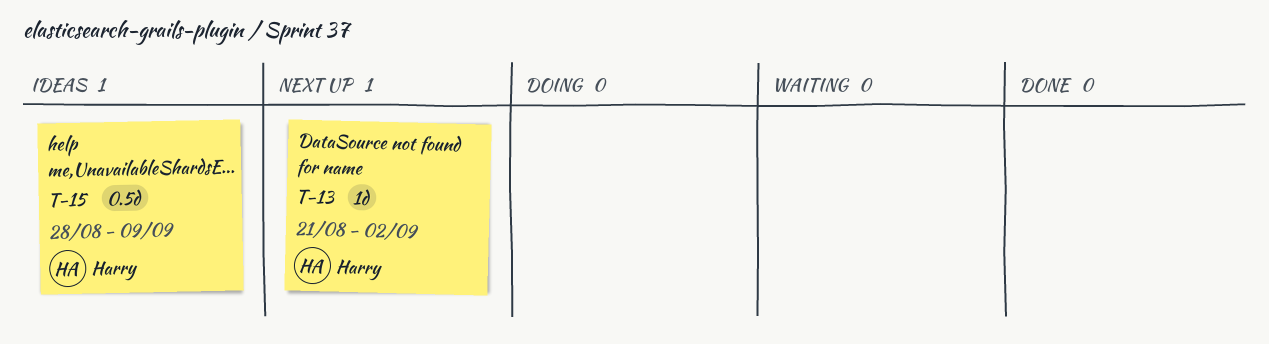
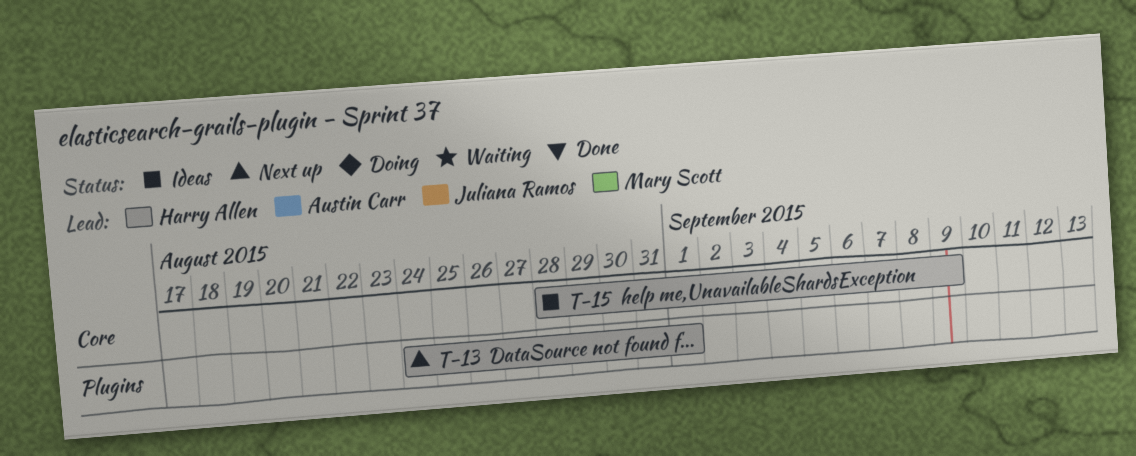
T-13, start: Aug 21 -> Aug 24
T-13, due: Sep 2 -> Sep 1

